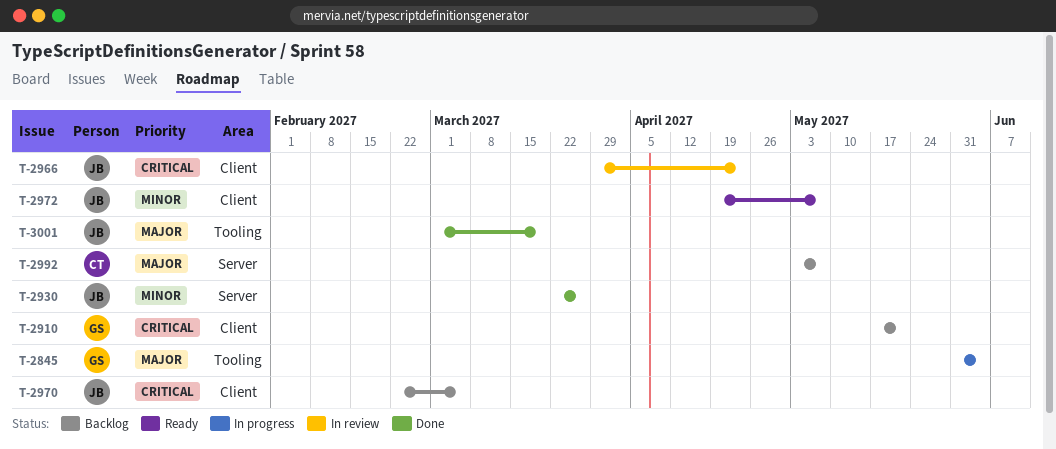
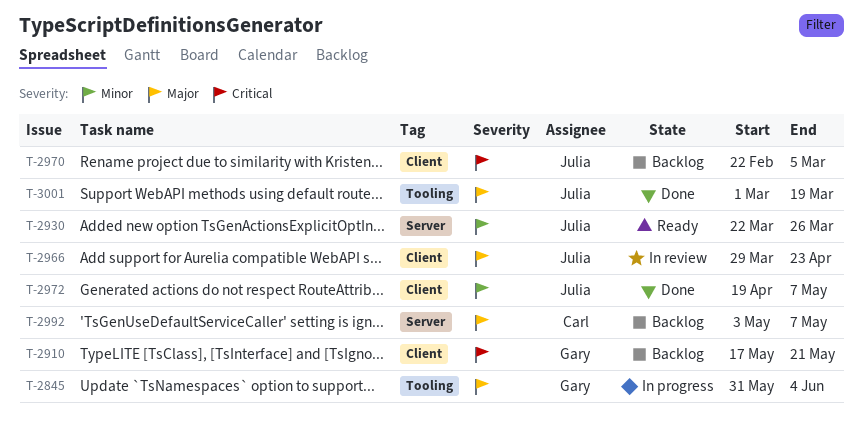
T-2930, status: Done -> Ready
T-2966, priority: Critical -> Major
T-2972, status: Ready -> Done

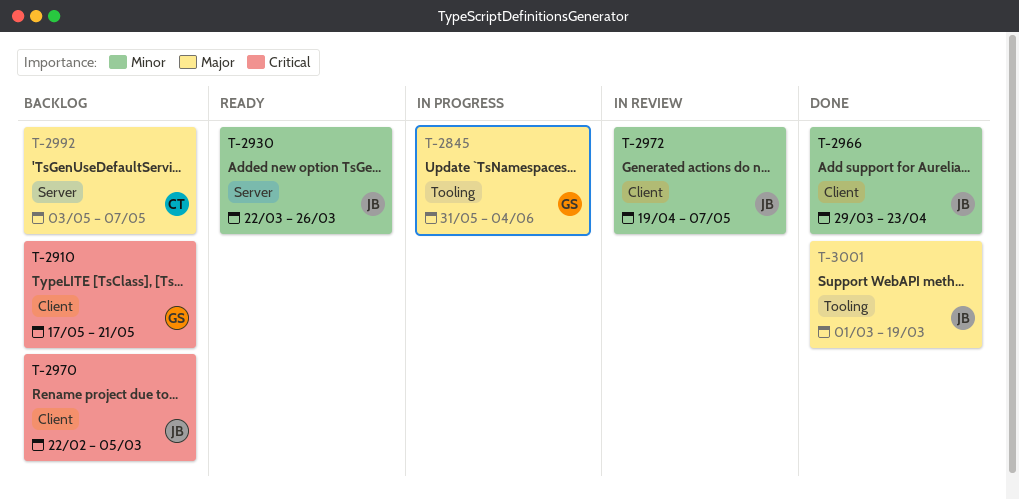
T-2966, status: In review -> Done
T-2966, priority: Major -> Minor
T-2972, status: Done -> In review

